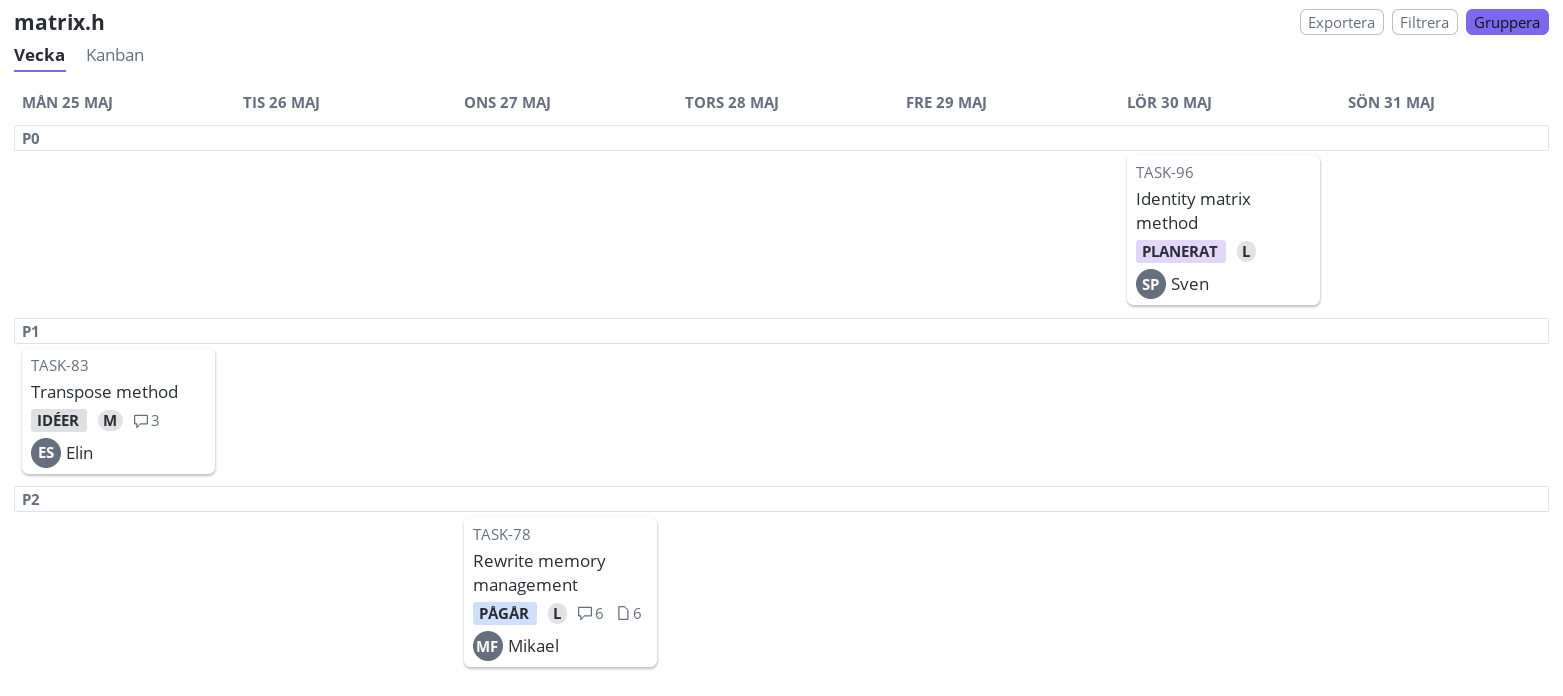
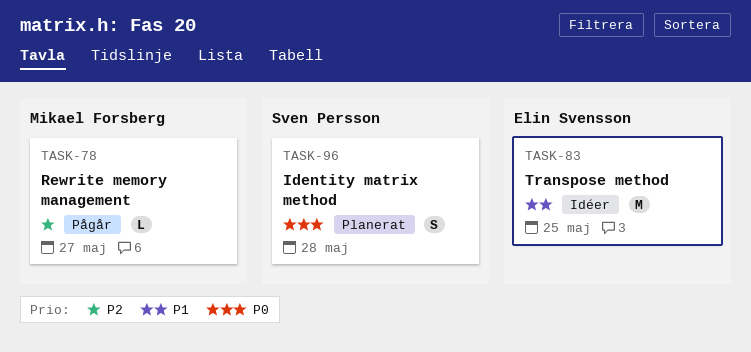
TASK-96, estimate: L -> S
TASK-96, due: May 30 -> May 28

